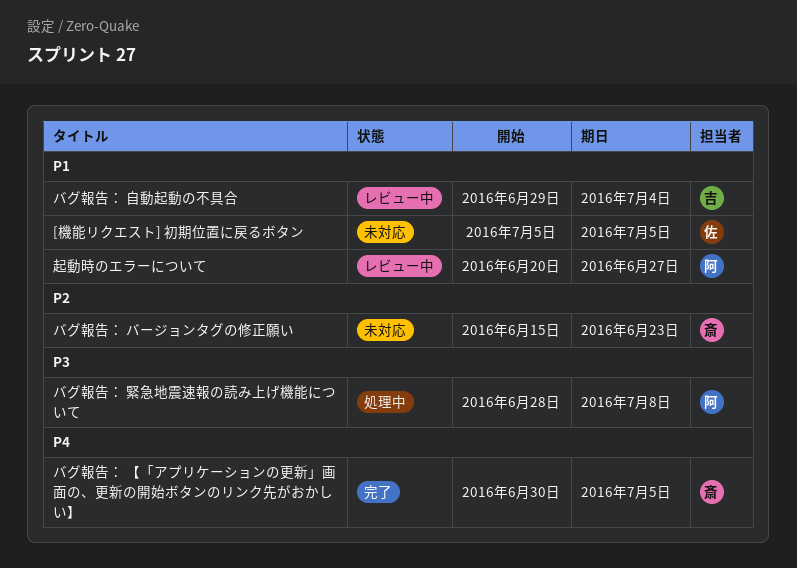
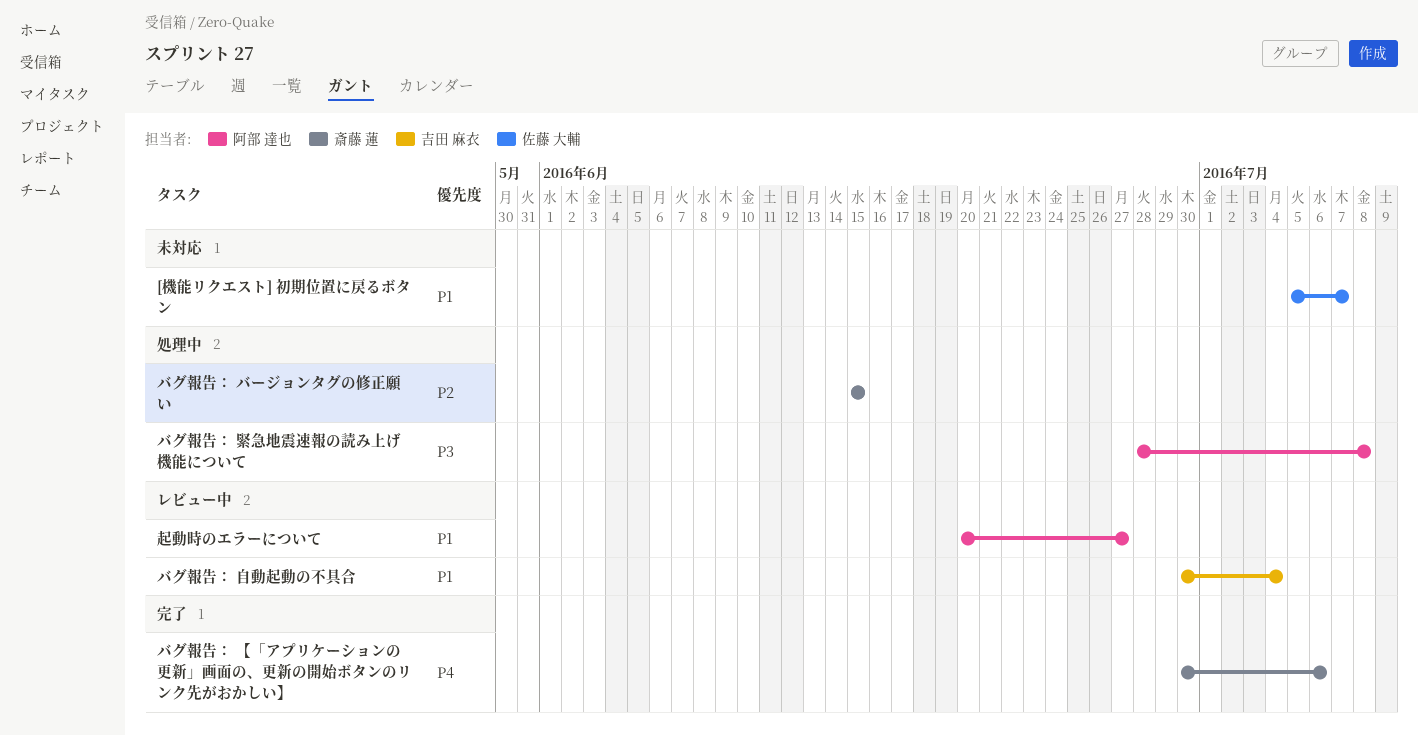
[機能リクエスト] 初期位置に戻るボタン, due: Jul 5 -> Jul 7
バグ報告： 【「アプリケーションの更新」画面の、更新の開始ボタンのリンク先がおかしい】, due: Jul 5 -> Jul 6
バグ報告： バージョンタグの修正願い, status: 未対応 -> 処理中
バグ報告： バージョンタグの修正願い, due: Jun 23 -> Jun 15
バグ報告： 自動起動の不具合, start: Jun 29 -> Jun 30

